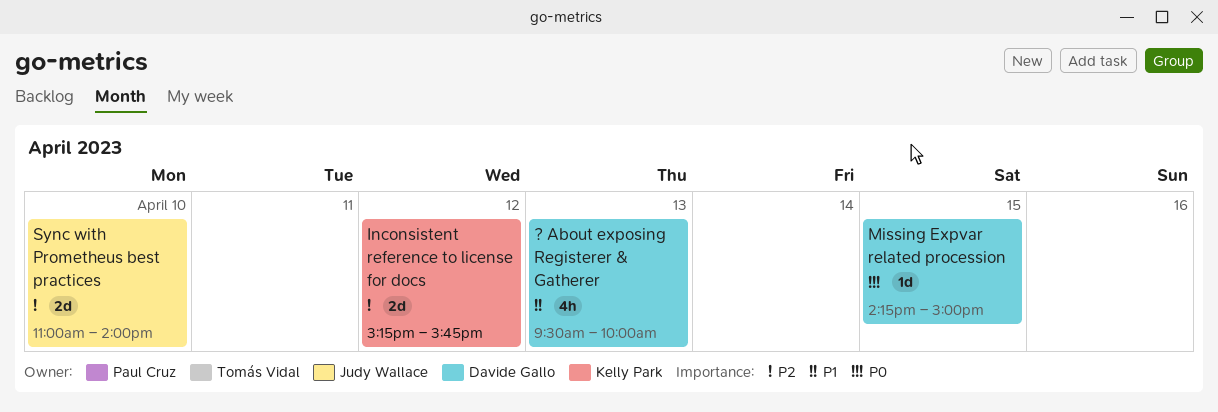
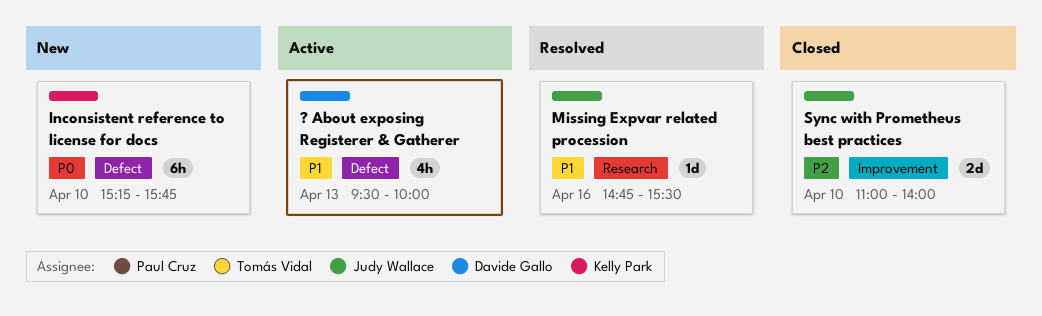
Inconsistent reference to license for docs, priority: P2 -> P0
Inconsistent reference to license for docs, estimate: 2d -> 6h
Inconsistent reference to license for docs, day: Apr 12 -> Apr 10
Missing Expvar related procession, owner: Davide Gallo -> Judy Wallace
Missing Expvar related procession, priority: P0 -> P1
Missing Expvar related procession, day: Apr 15 -> Apr 16
Missing Expvar related procession, begins: 14:15 -> 14:45
Missing Expvar related procession, ends: 15:00 -> 15:30

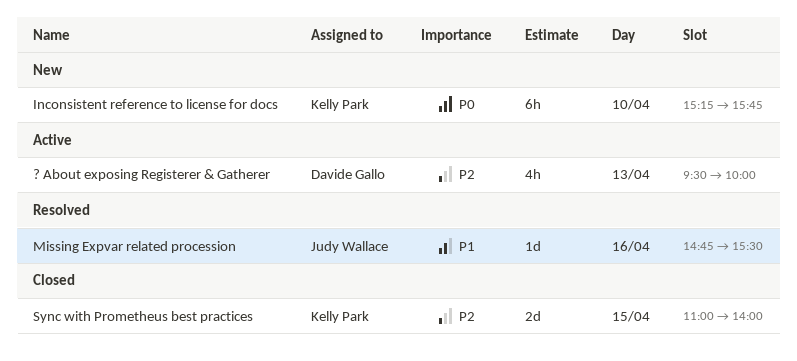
? About exposing Registerer & Gatherer, priority: P1 -> P2
Sync with Prometheus best practices, owner: Judy Wallace -> Kelly Park
Sync with Prometheus best practices, day: Apr 10 -> Apr 15

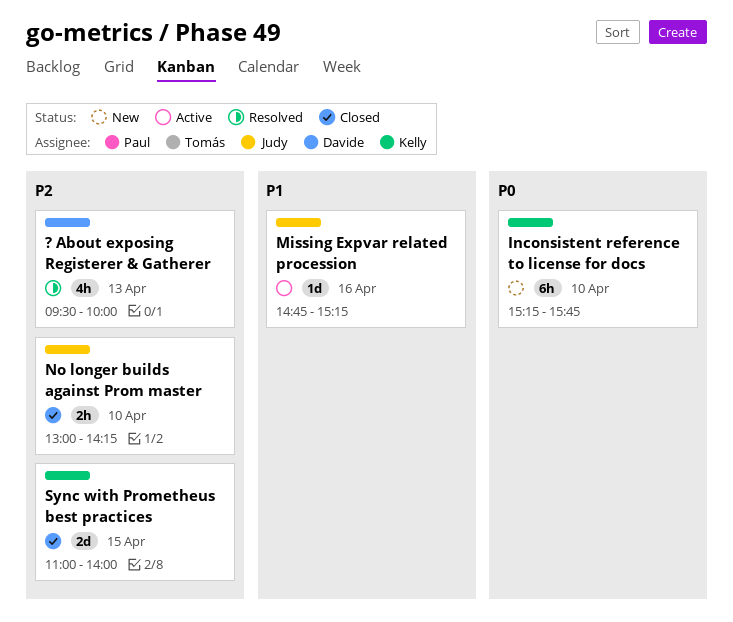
? About exposing Registerer & Gatherer, status: Active -> Resolved
Missing Expvar related procession, status: Resolved -> Active
Missing Expvar related procession, ends: 15:30 -> 15:15
No longer builds against Prom master: none -> present

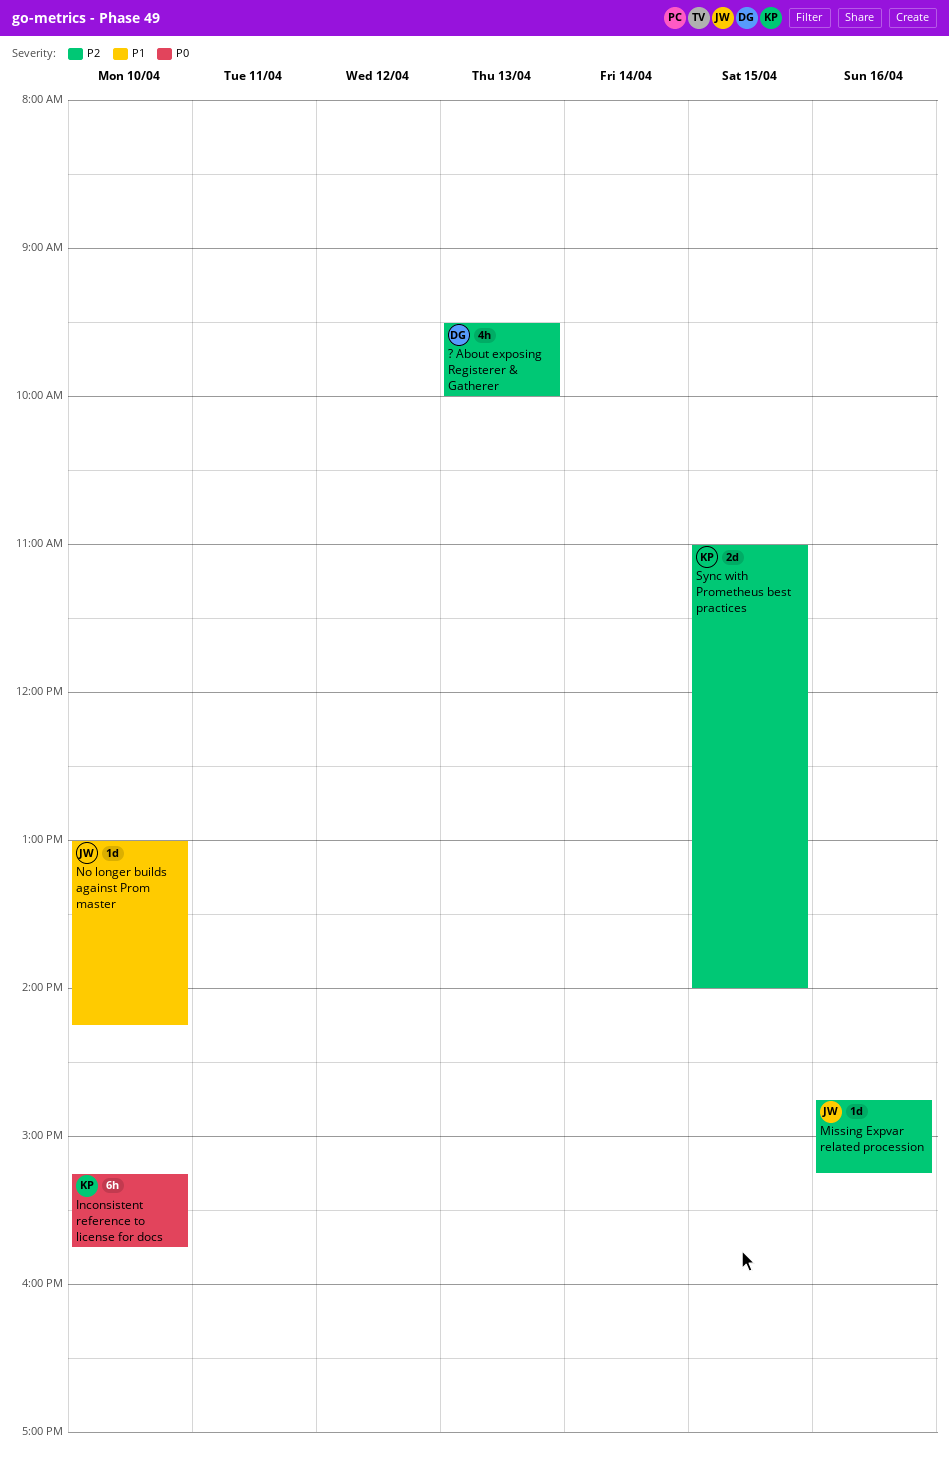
Missing Expvar related procession, priority: P1 -> P2
No longer builds against Prom master, priority: P2 -> P1
No longer builds against Prom master, estimate: 2h -> 1d

